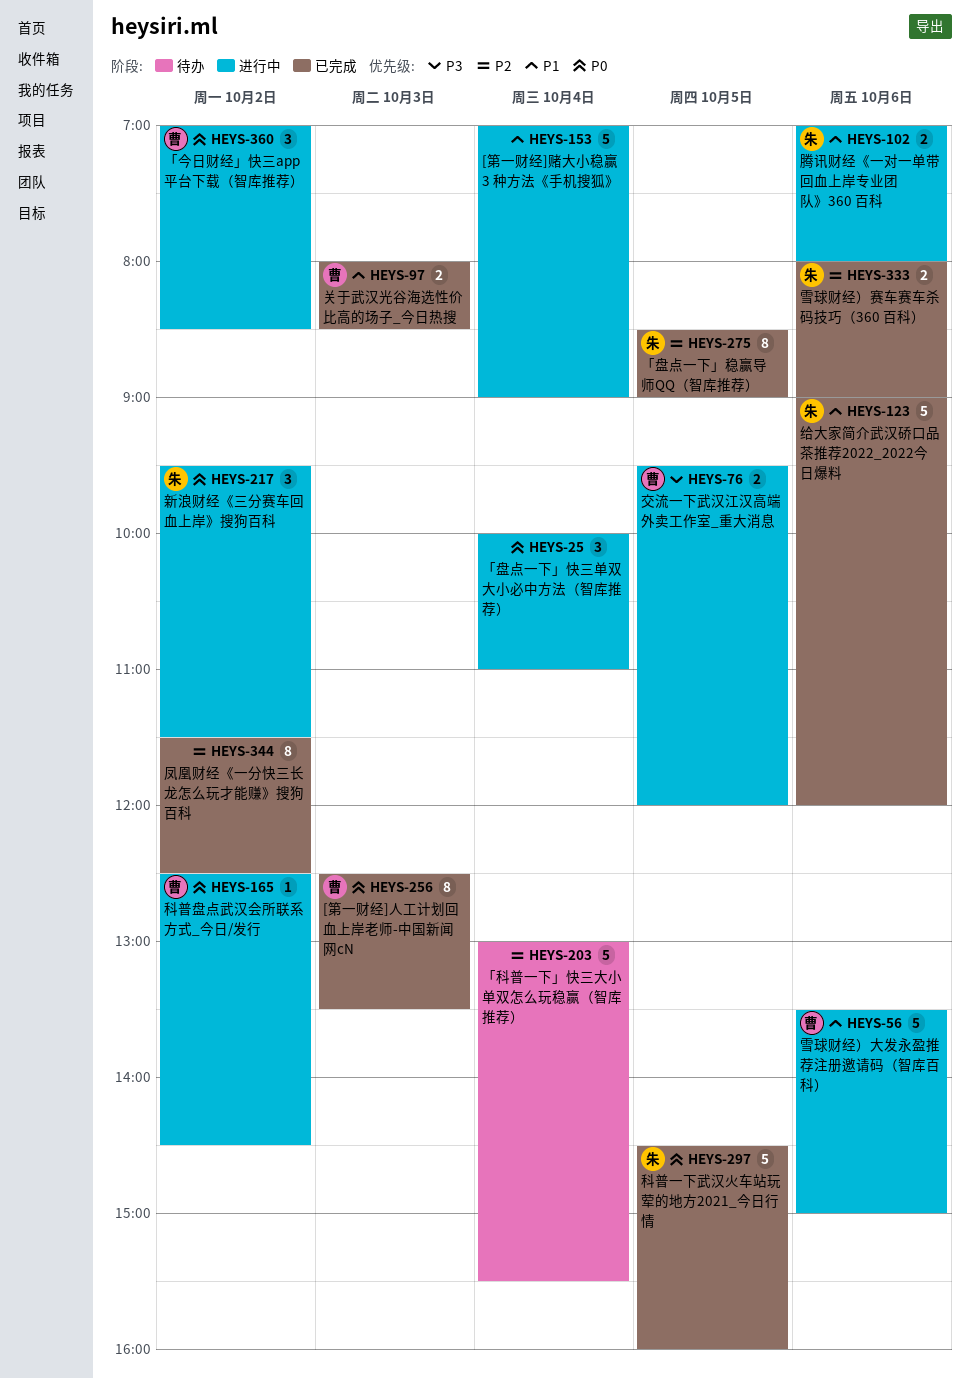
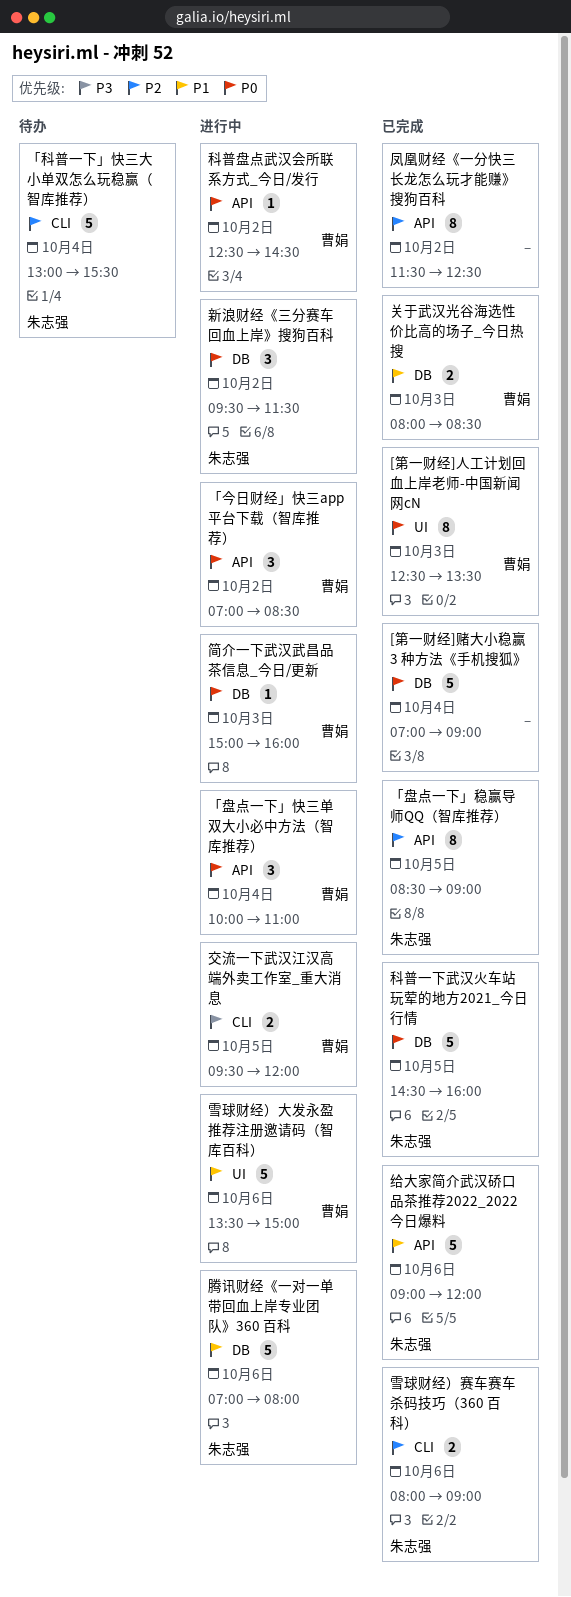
[第一财经]赌大小稳赢 3 种方法《手机搜狐》, status: 进行中 -> 已完成
[第一财经]赌大小稳赢 3 种方法《手机搜狐》, priority: P1 -> P0
「盘点一下」快三单双大小必中方法（智库推荐）, owner: none -> 曹娟
「科普一下」快三大小单双怎么玩稳赢（智库推荐）, owner: none -> 朱志强
简介一下武汉武昌品茶信息_今日/更新: none -> present
腾讯财经《一对一单带回血上岸专业团队》360 百科, estimate: 2 -> 5

